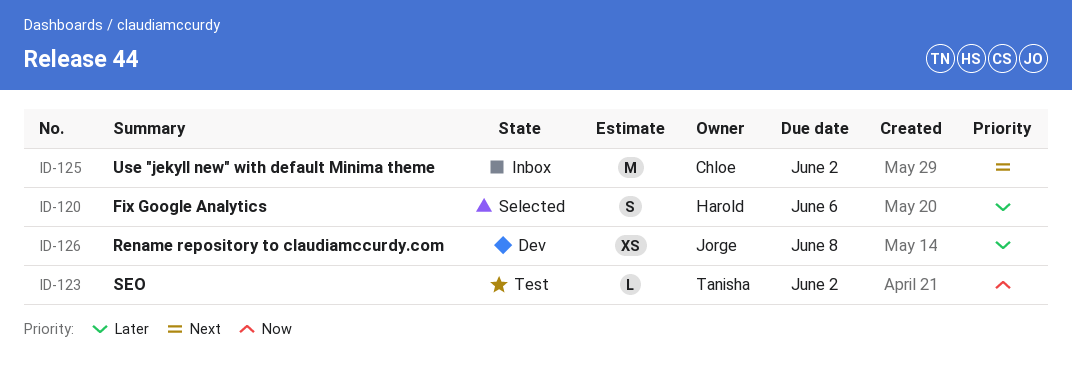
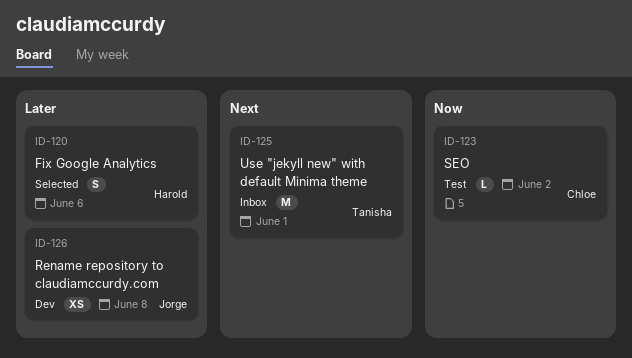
ID-123, owner: Tanisha -> Chloe
ID-125, owner: Chloe -> Tanisha
ID-125, due: Jun 2 -> Jun 1

